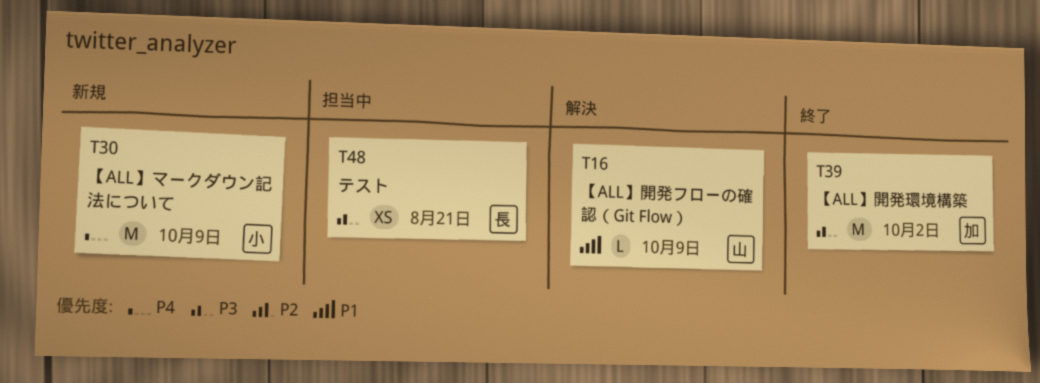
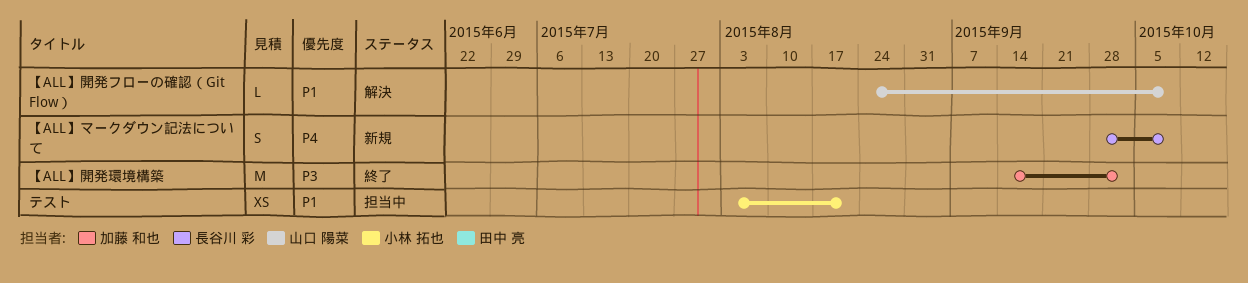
【ALL】マークダウン記法について, owner: 小林 拓也 -> 長谷川 彩
【ALL】マークダウン記法について, estimate: M -> S
テスト, owner: 長谷川 彩 -> 小林 拓也
テスト, priority: P3 -> P1

